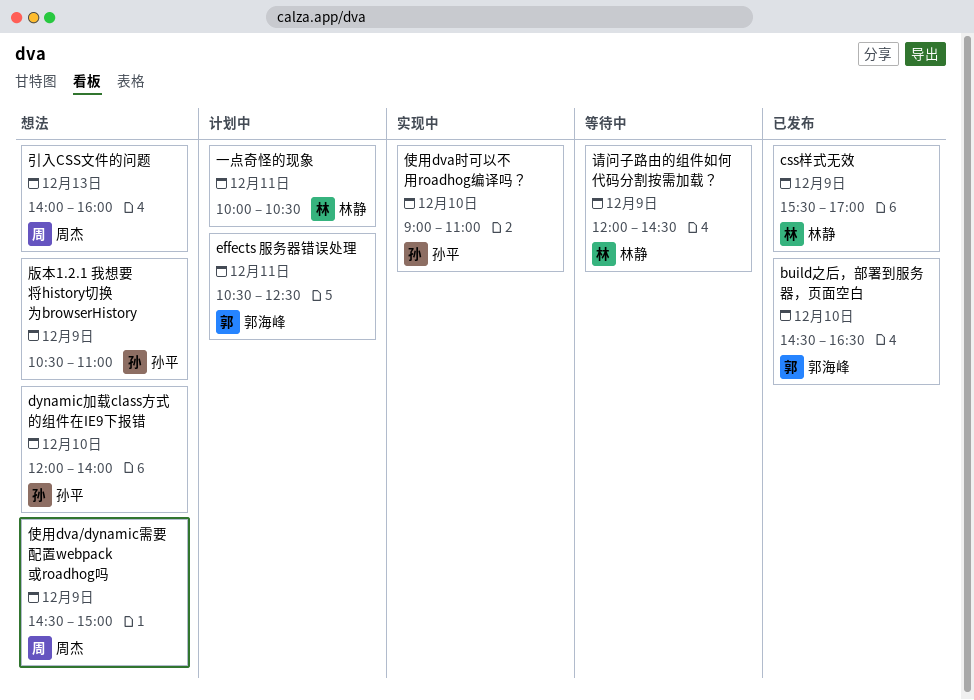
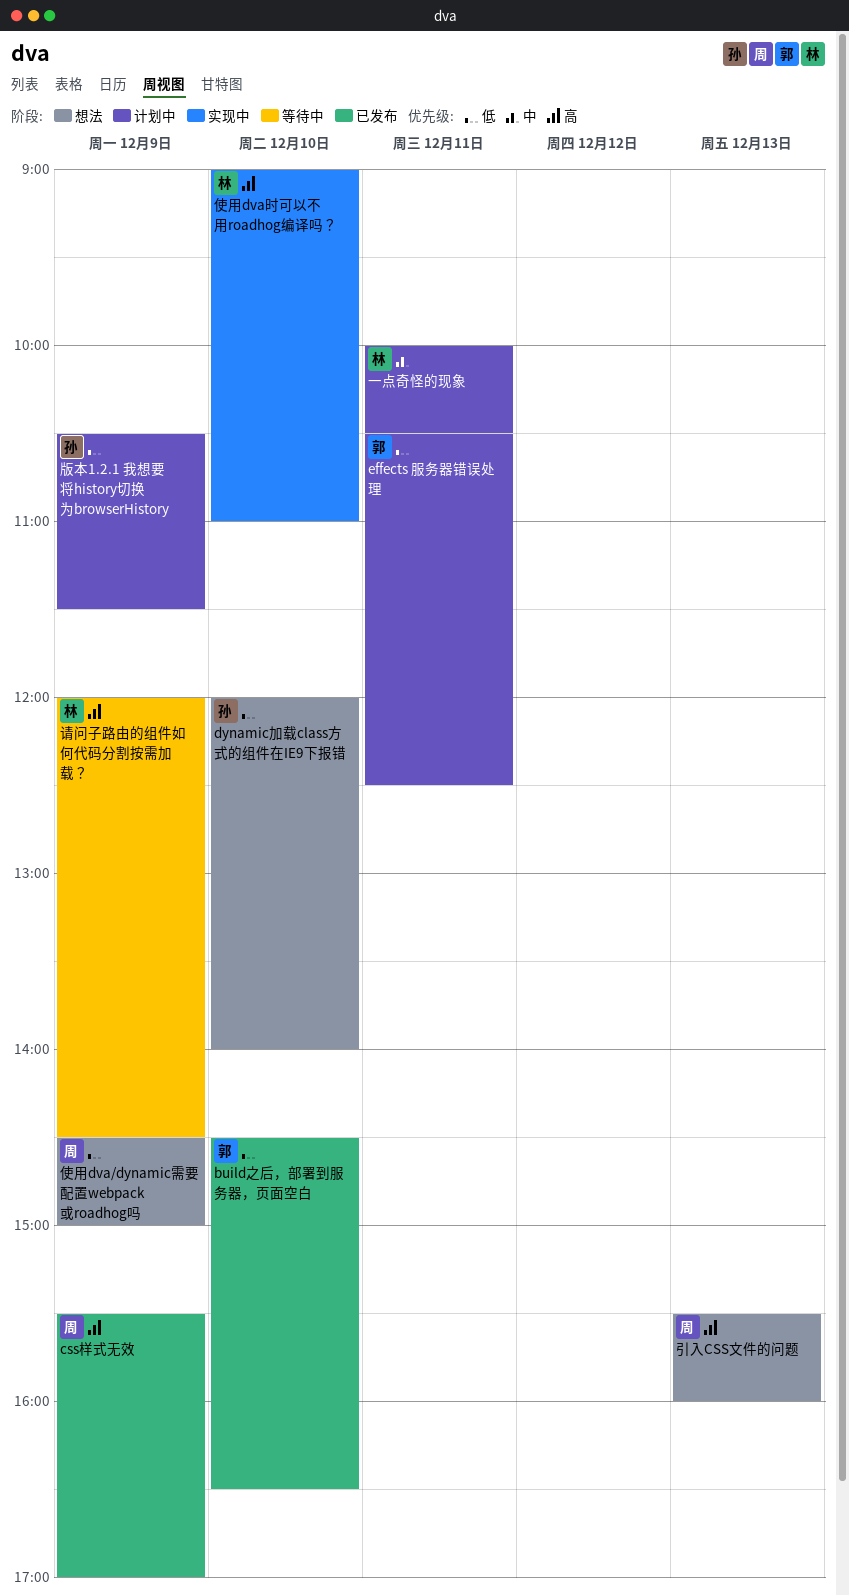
css样式无效, owner: 林静 -> 周杰
使用dva时可以不用roadhog编译吗？, owner: 孙平 -> 林静
引入CSS文件的问题, begins: 14:00 -> 15:30
版本1.2.1 我想要将history切换为browserHistory, status: 想法 -> 计划中
版本1.2.1 我想要将history切换为browserHistory, ends: 11:00 -> 11:30

